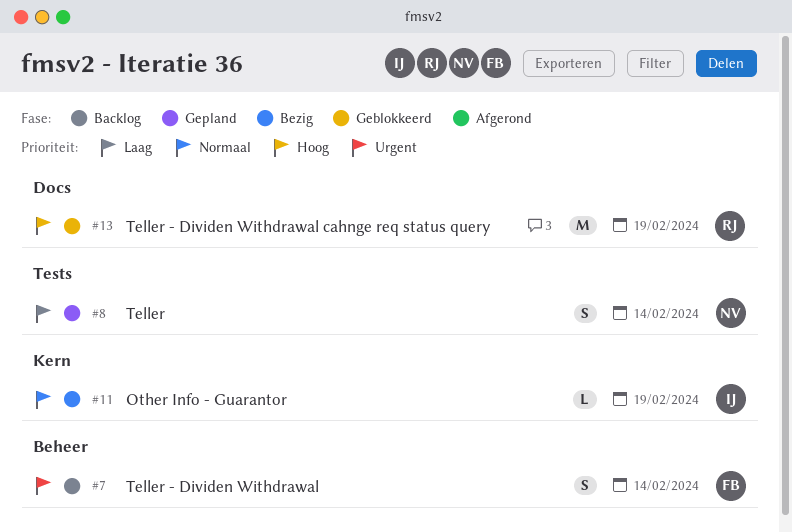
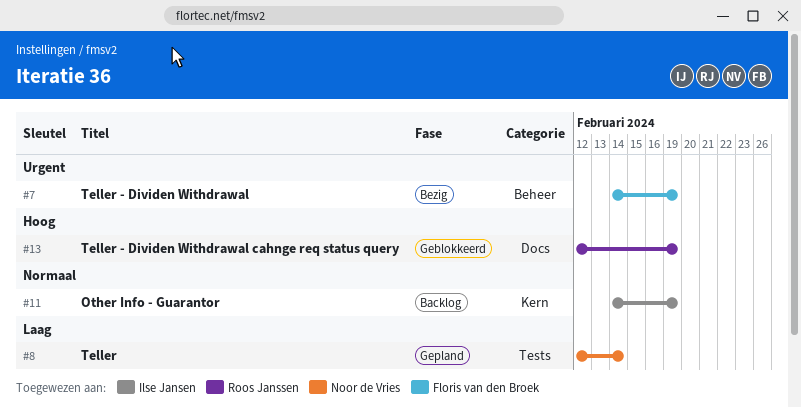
#7, status: Backlog -> Bezig
#7, due: Feb 14 -> Feb 19
#11, status: Bezig -> Backlog

